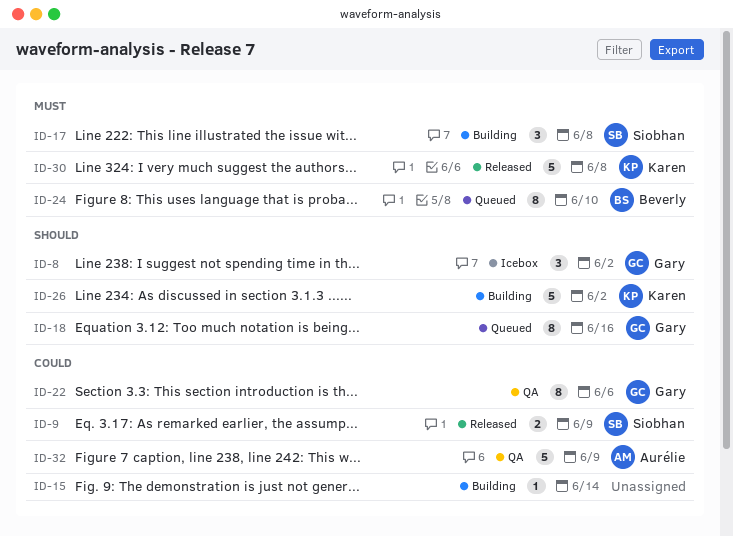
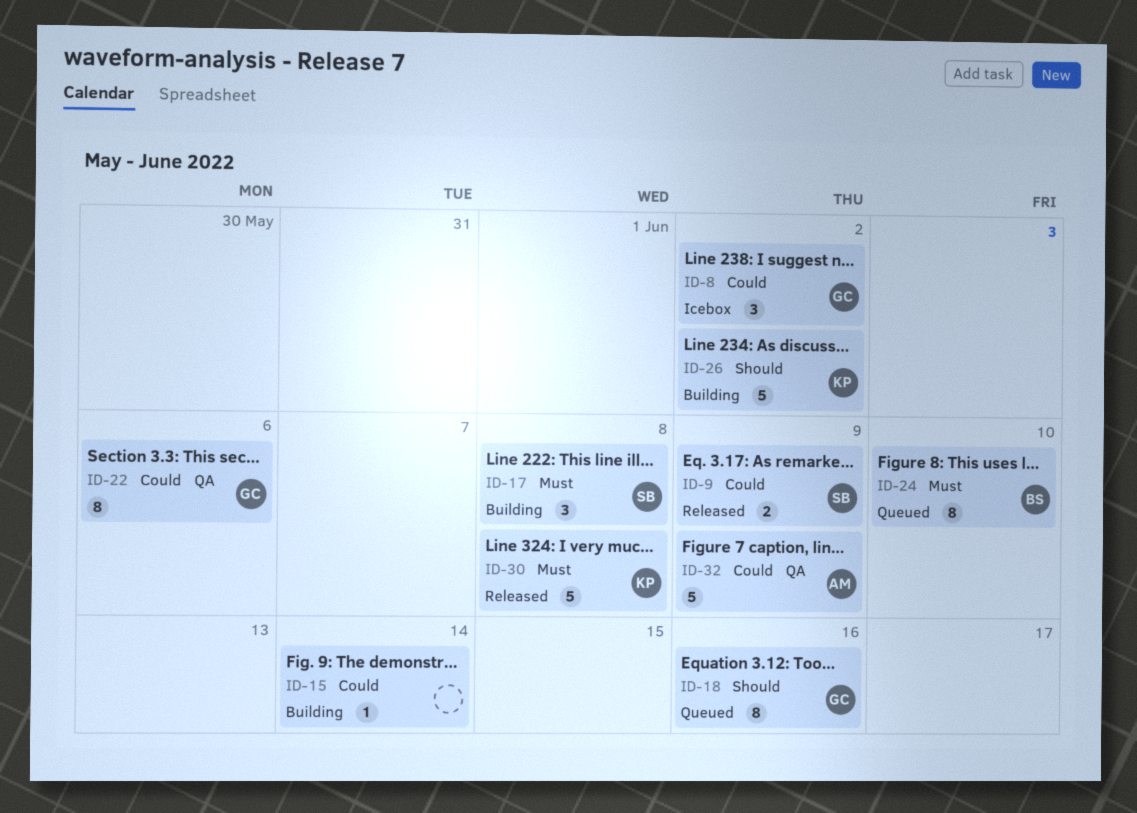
ID-8, priority: Should -> Could

